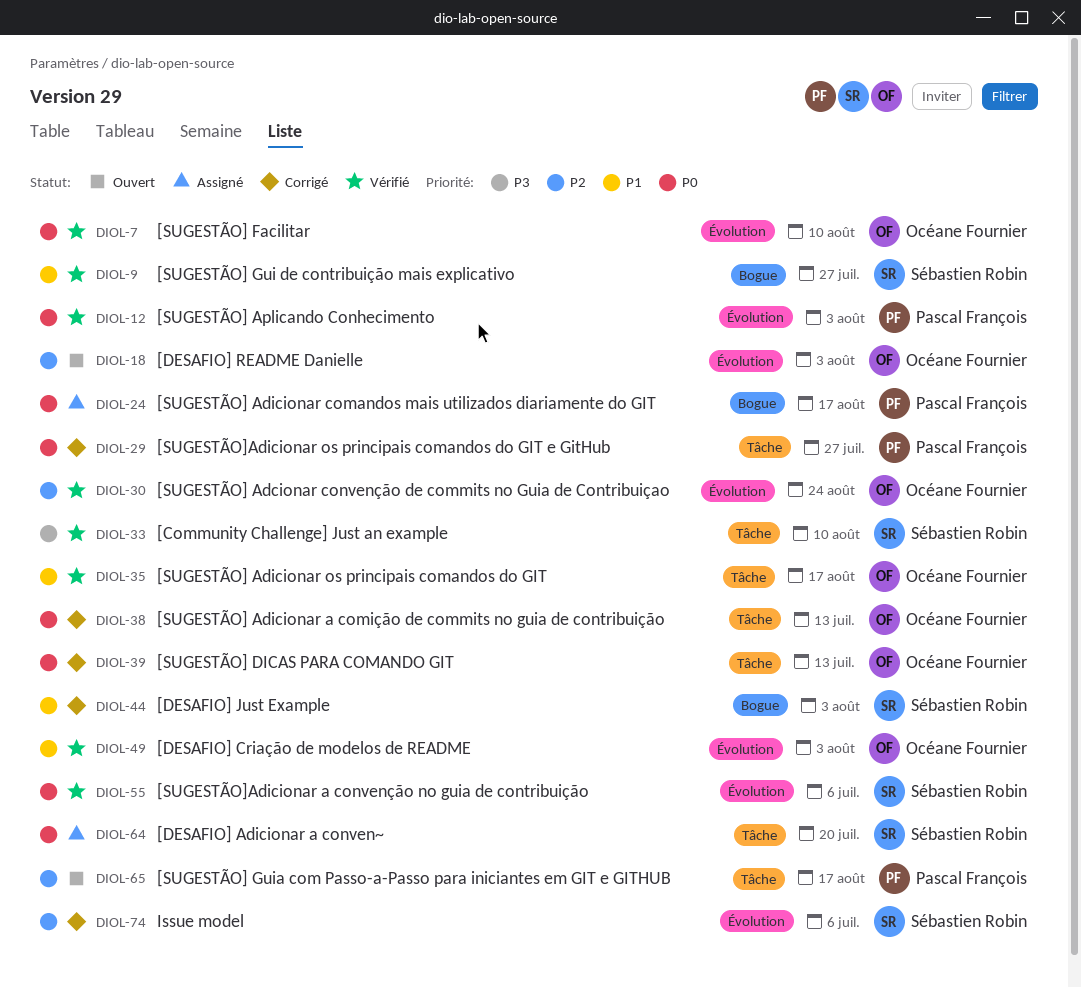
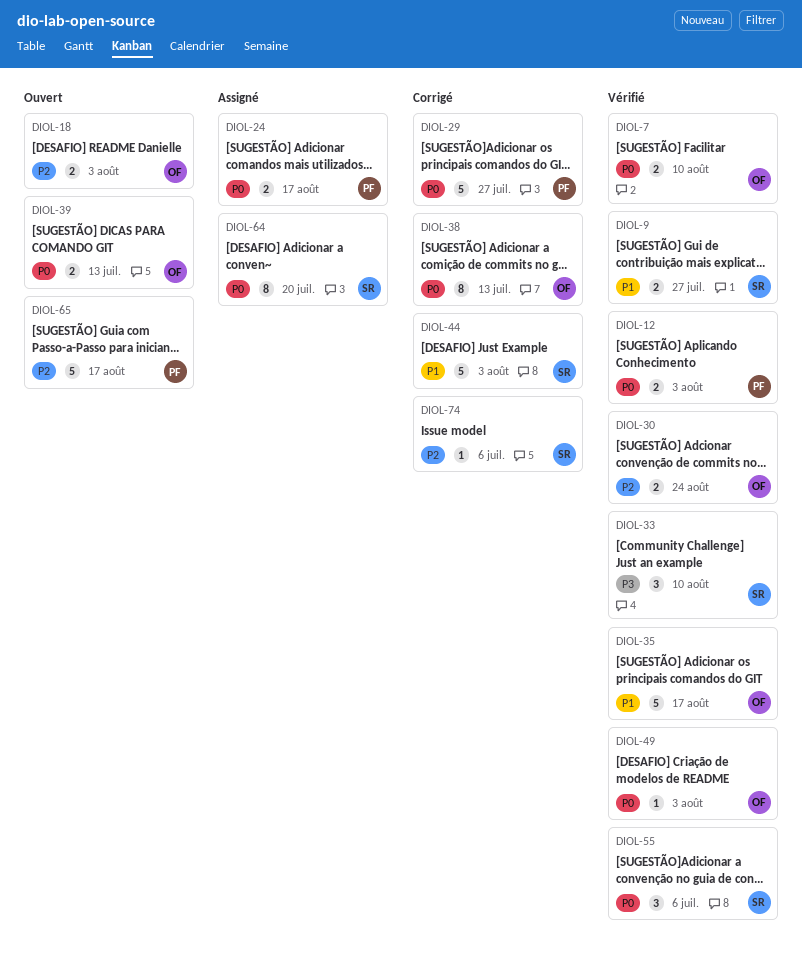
DIOL-39, status: Corrigé -> Ouvert
DIOL-49, priority: P1 -> P0

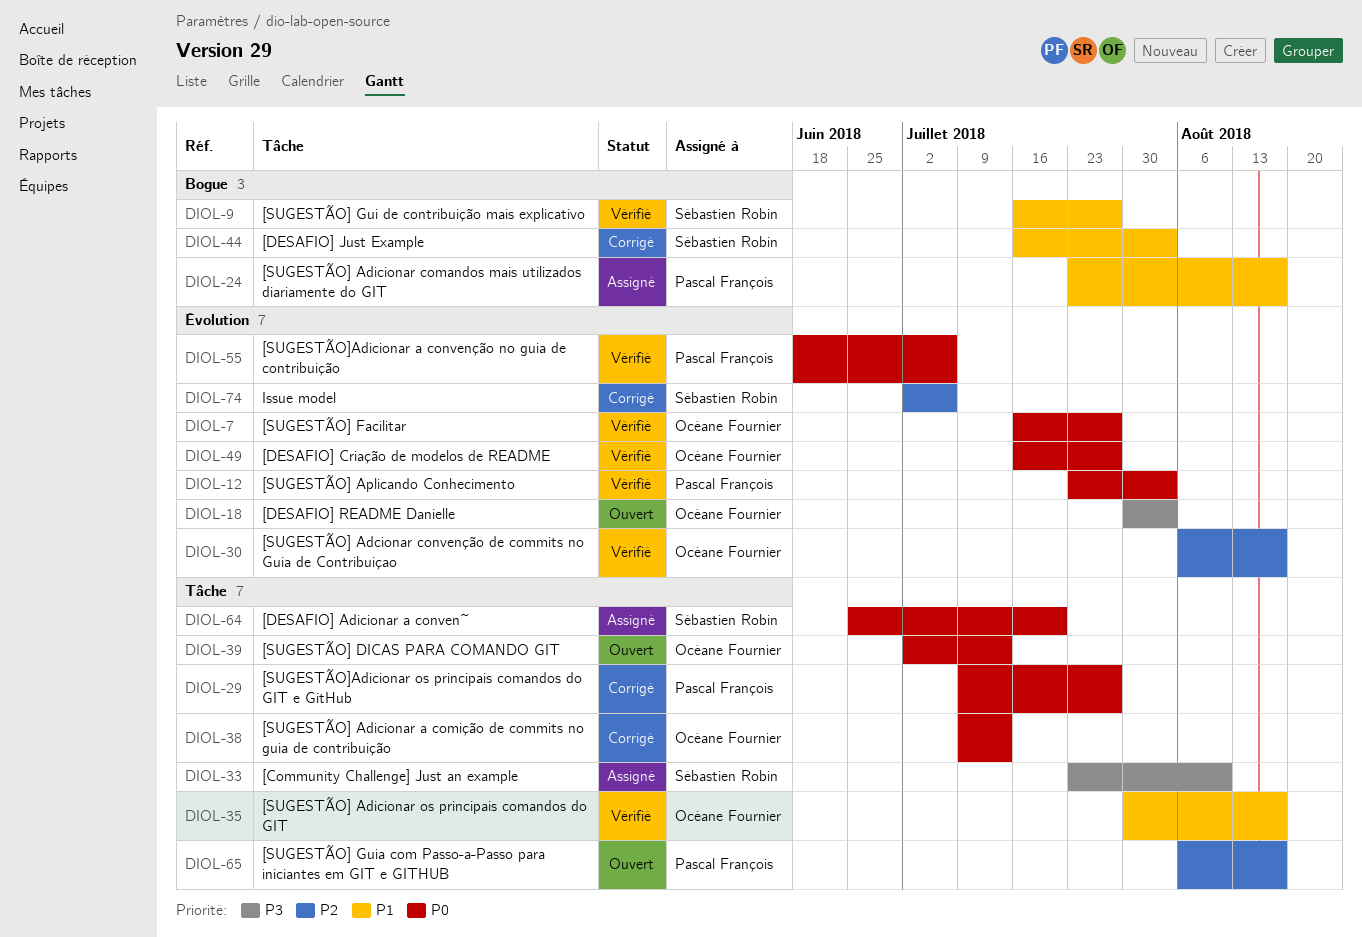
DIOL-7, due: Aug 10 -> Jul 27
DIOL-18, priority: P2 -> P3
DIOL-24, priority: P0 -> P1
DIOL-30, due: Aug 24 -> Aug 17
DIOL-33, status: Vérifié -> Assigné
DIOL-49, due: Aug 3 -> Jul 27
DIOL-55, owner: Sébastien Robin -> Pascal François

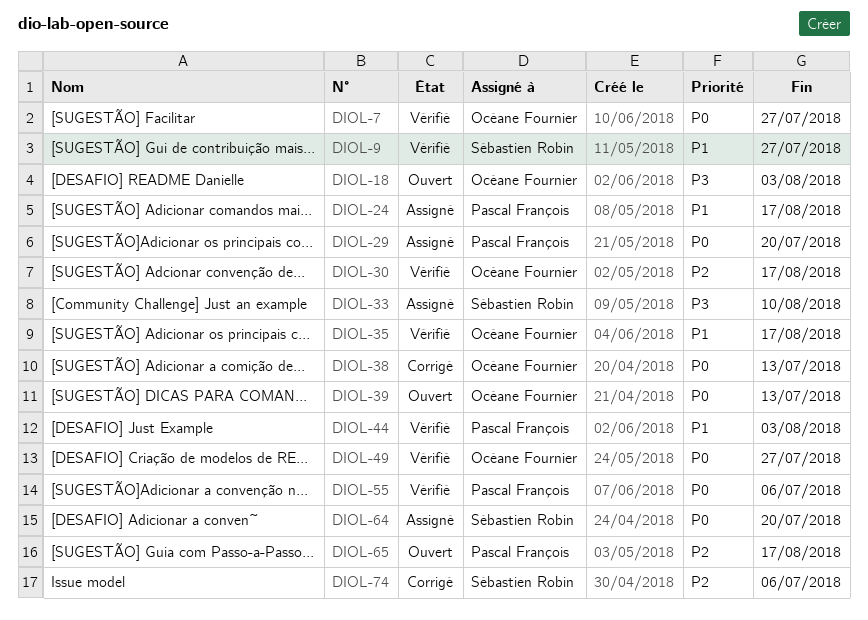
DIOL-12: present -> none
DIOL-29, status: Corrigé -> Assigné
DIOL-29, due: Jul 27 -> Jul 20
DIOL-44, status: Corrigé -> Vérifié
DIOL-44, owner: Sébastien Robin -> Pascal François

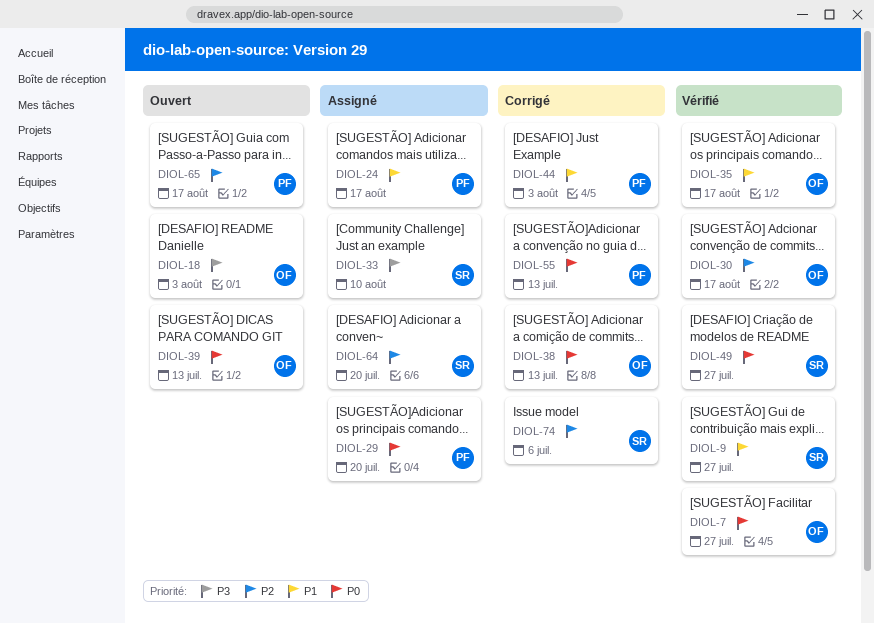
DIOL-44, status: Vérifié -> Corrigé
DIOL-49, owner: Océane Fournier -> Sébastien Robin
DIOL-55, status: Vérifié -> Corrigé
DIOL-55, due: Jul 6 -> Jul 13
DIOL-64, priority: P0 -> P2

